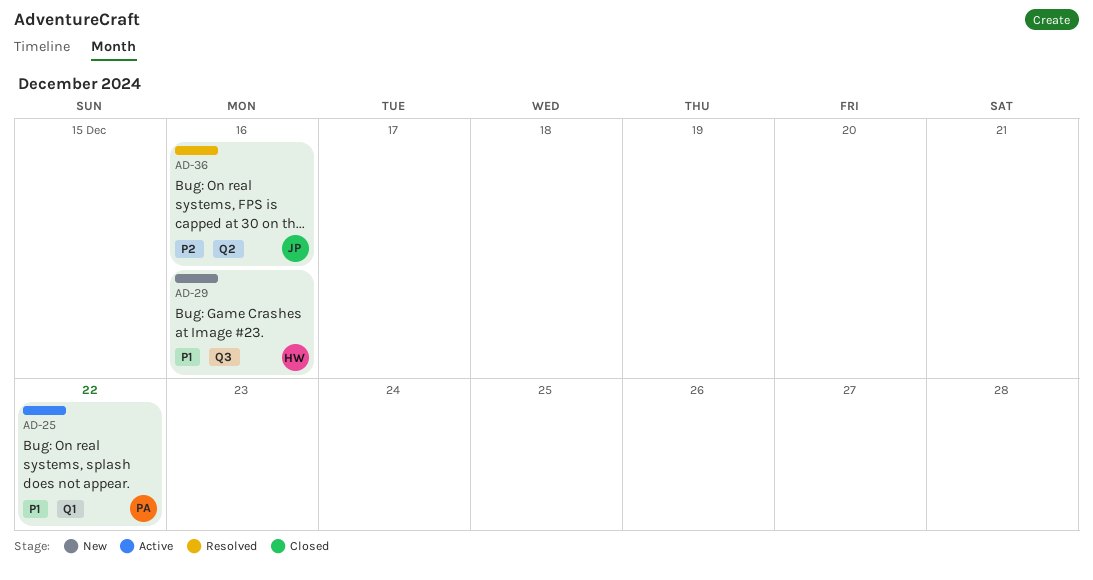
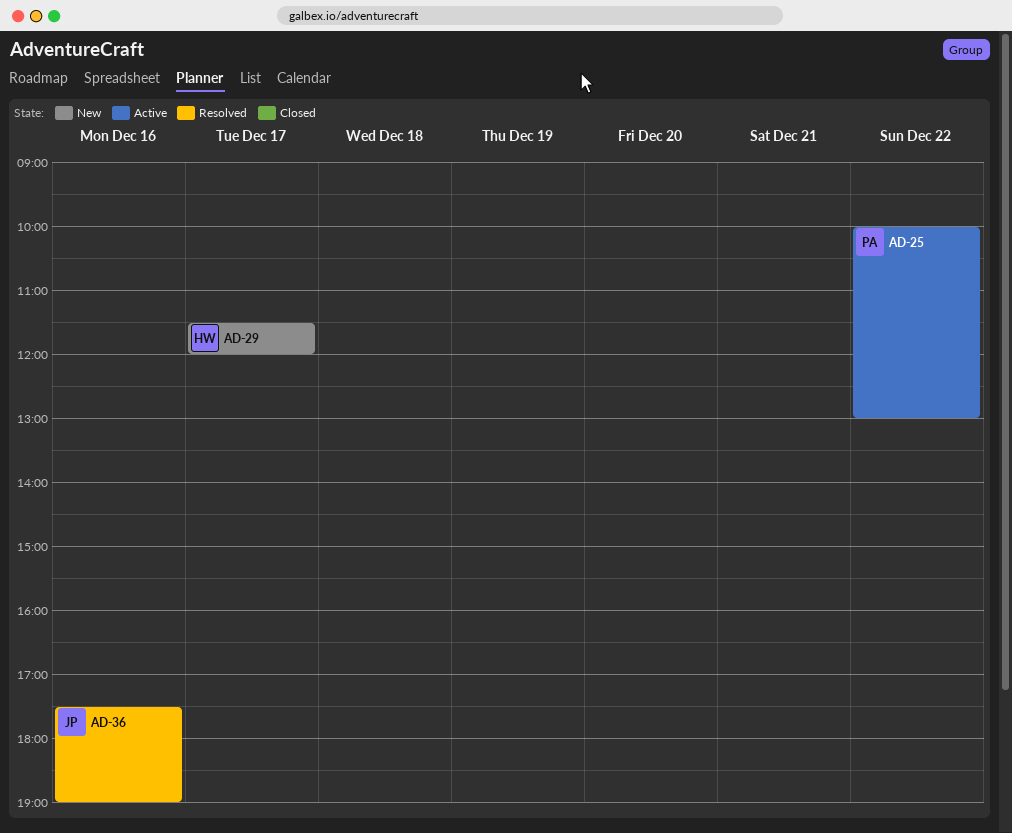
AD-29, day: Dec 16 -> Dec 17

